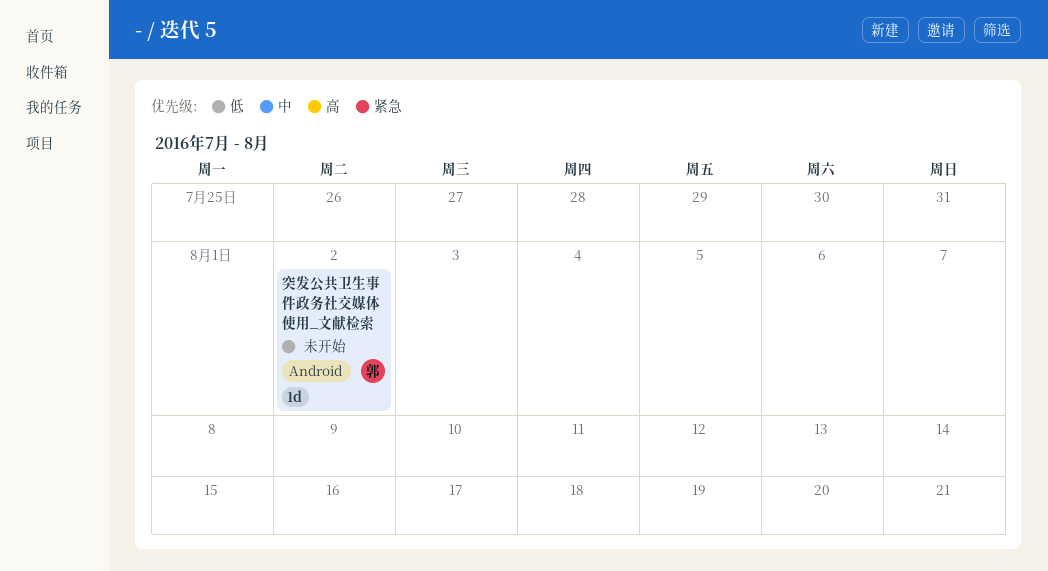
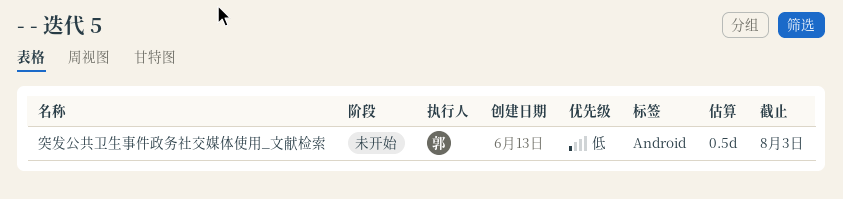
突发公共卫生事件政务社交媒体使用_文献检索, estimate: 1d -> 0.5d
突发公共卫生事件政务社交媒体使用_文献检索, due: Aug 2 -> Aug 3

